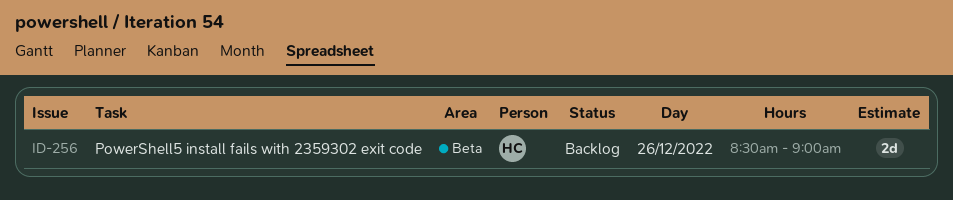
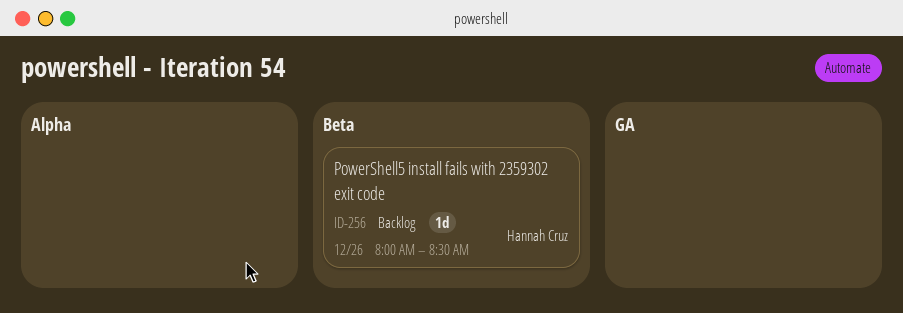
ID-256, estimate: 2d -> 1d
ID-256, begins: 08:30 -> 08:00
ID-256, ends: 09:00 -> 08:30

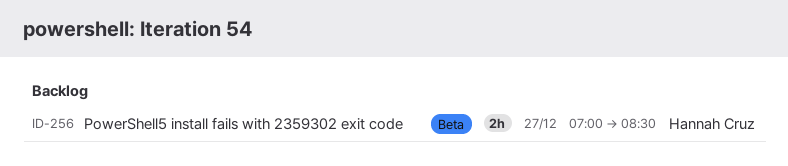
ID-256, estimate: 1d -> 2h
ID-256, day: Dec 26 -> Dec 27
ID-256, begins: 08:00 -> 07:00

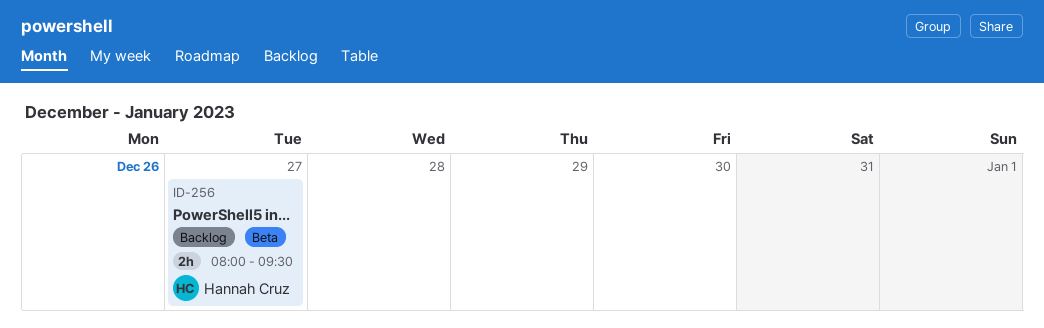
ID-256, begins: 07:00 -> 08:00
ID-256, ends: 08:30 -> 09:30

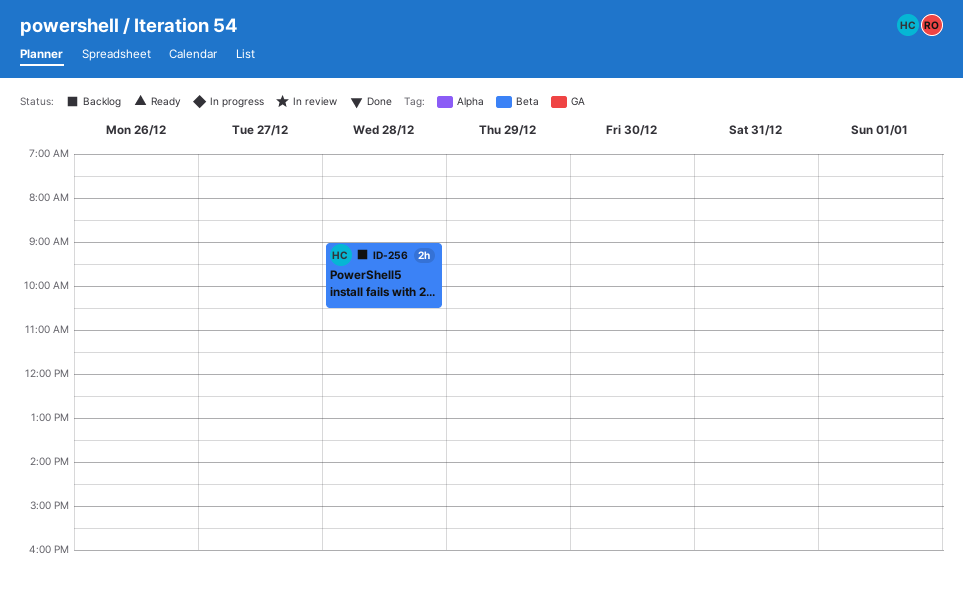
ID-256, day: Dec 27 -> Dec 28
ID-256, begins: 08:00 -> 09:00
ID-256, ends: 09:30 -> 10:30

